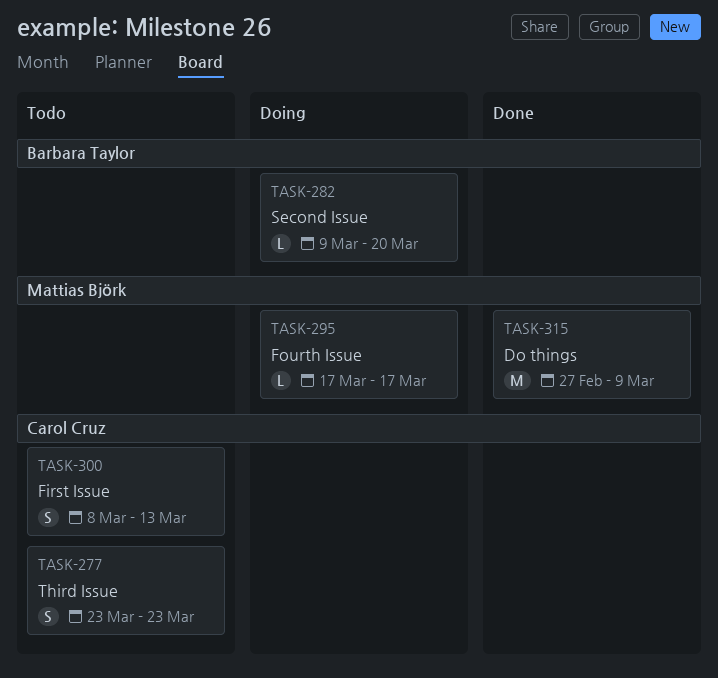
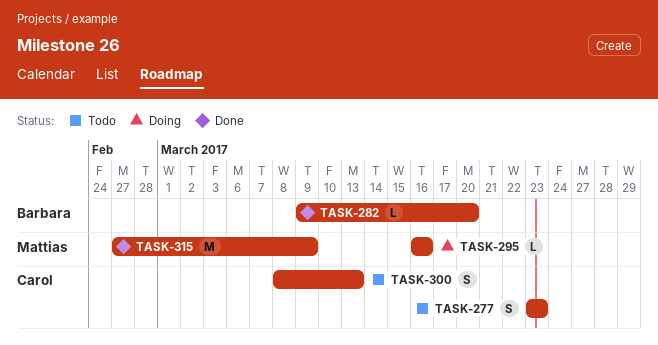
TASK-282, status: Doing -> Done
TASK-295, start: Mar 17 -> Mar 16
TASK-295, due: Mar 17 -> Mar 16

